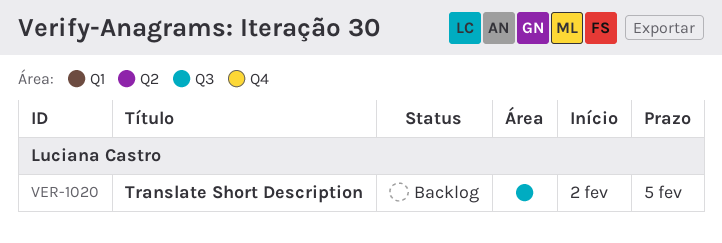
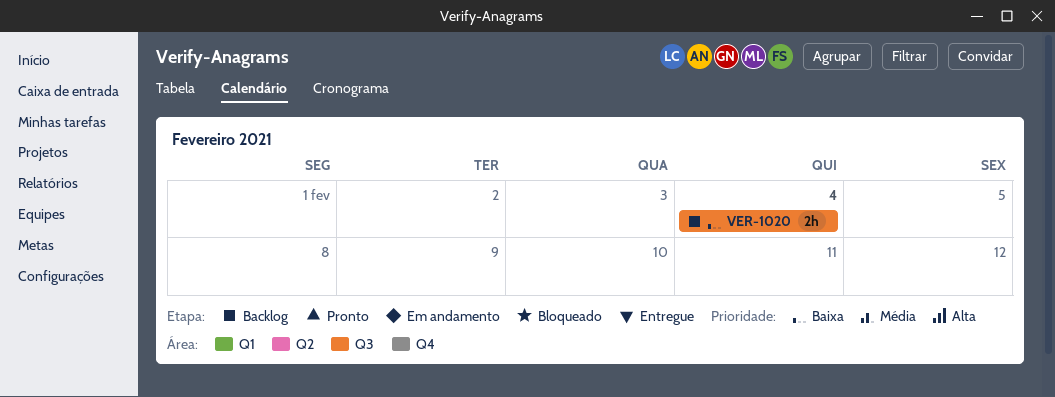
VER-1020, start: Feb 2 -> Feb 4
VER-1020, due: Feb 5 -> Feb 4

